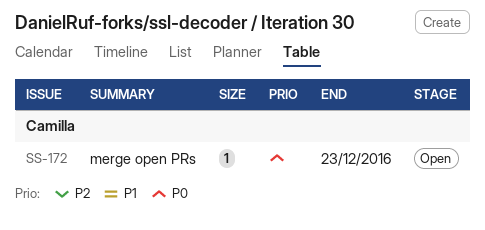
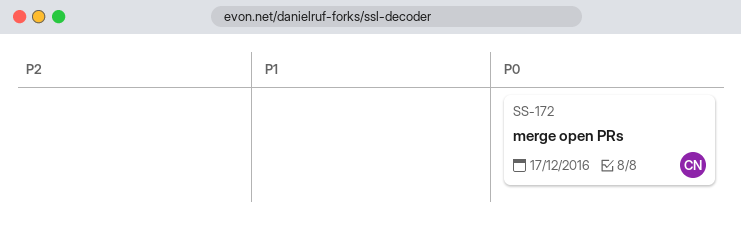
SS-172, due: Dec 23 -> Dec 17

